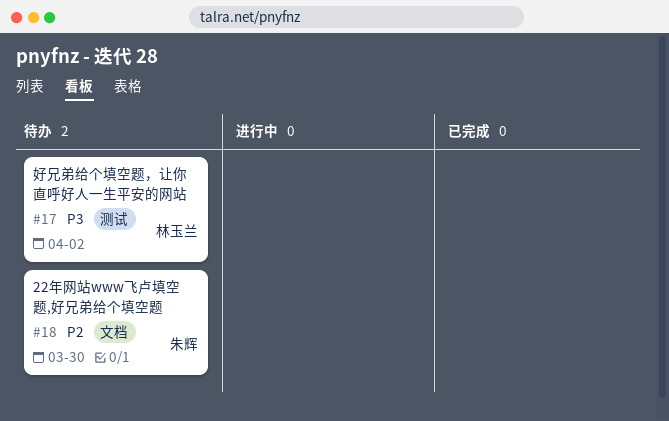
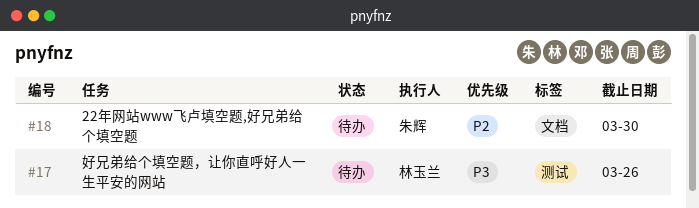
#17, due: Apr 2 -> Mar 26

